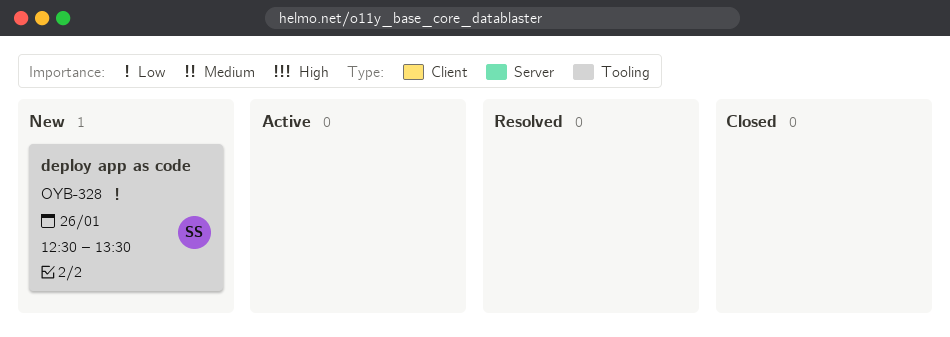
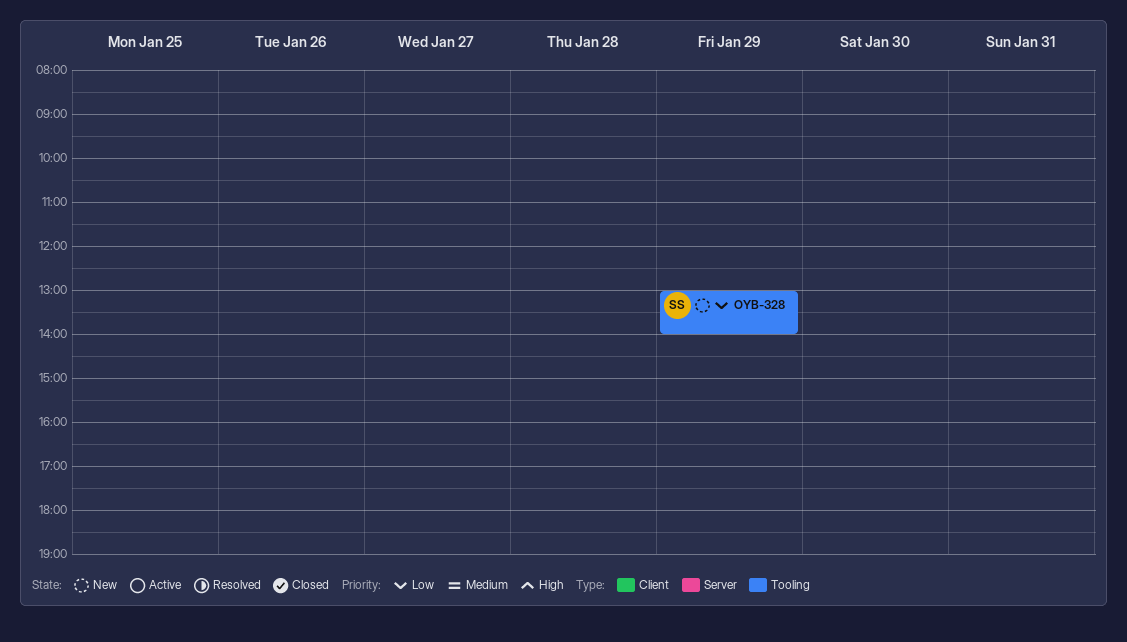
OYB-328, day: Jan 26 -> Jan 29
OYB-328, begins: 12:30 -> 13:00
OYB-328, ends: 13:30 -> 14:00

